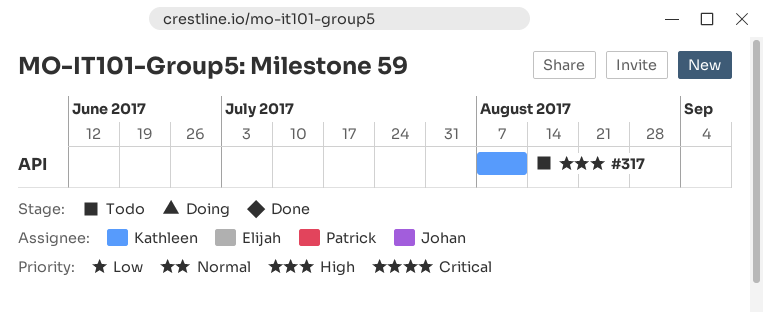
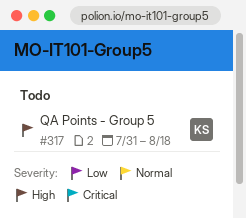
#317, start: Aug 7 -> Jul 31
#317, due: Aug 11 -> Aug 18

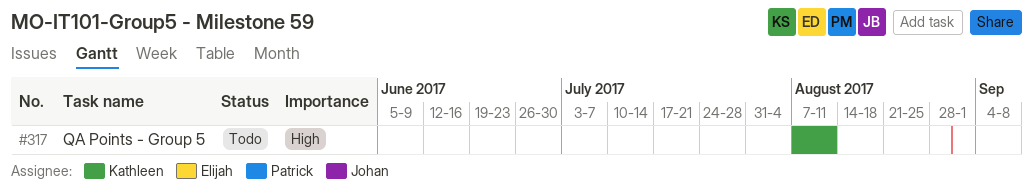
#317, start: Jul 31 -> Aug 7
#317, due: Aug 18 -> Aug 11

